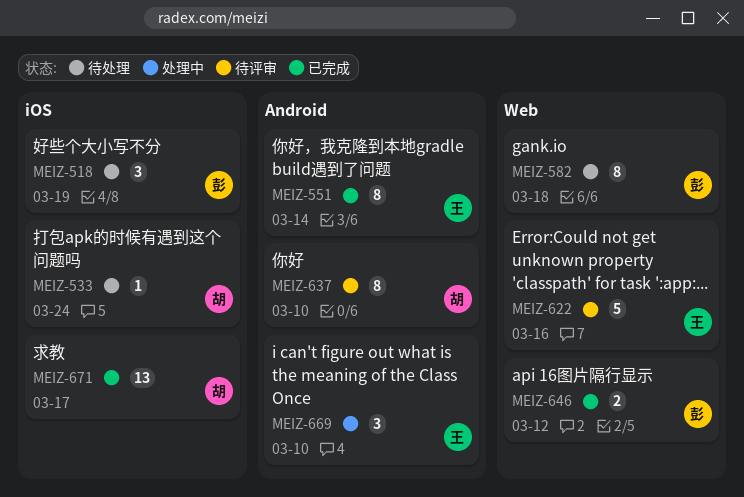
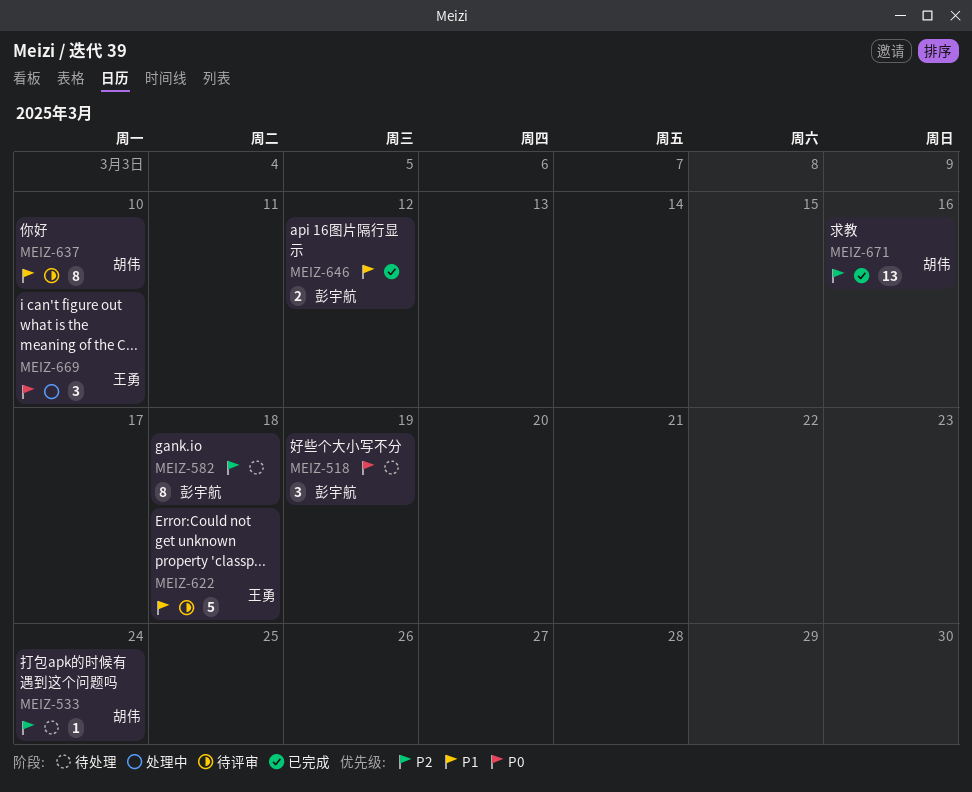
MEIZ-551: present -> none
MEIZ-622, due: Mar 16 -> Mar 18
MEIZ-671, due: Mar 17 -> Mar 16

